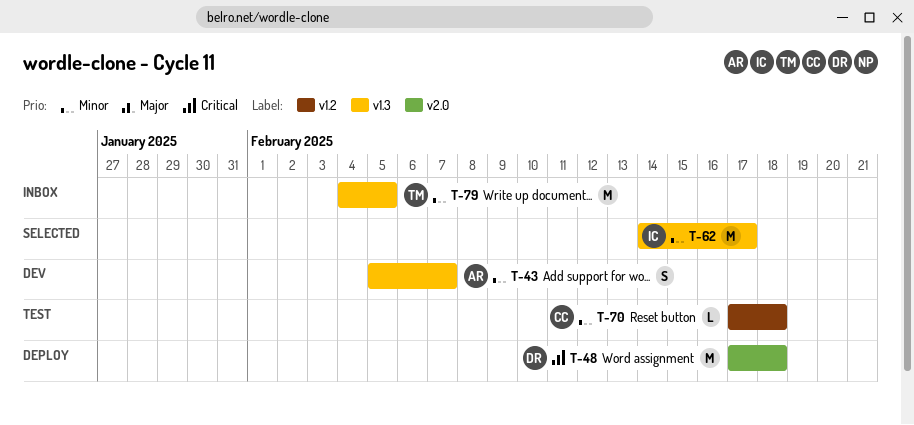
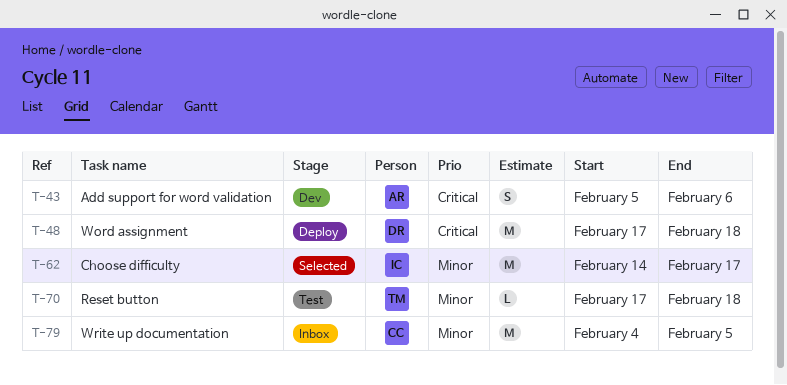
T-43, priority: Minor -> Critical
T-43, due: Feb 7 -> Feb 6
T-70, owner: CC -> TM
T-79, owner: TM -> CC

